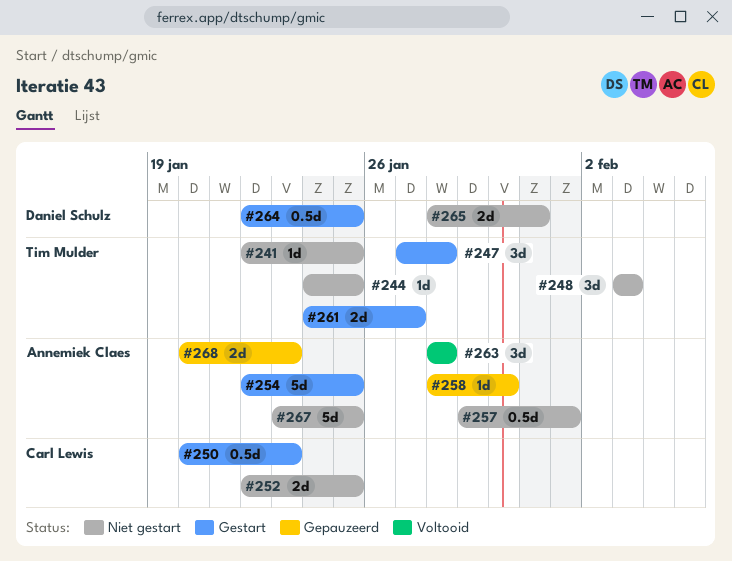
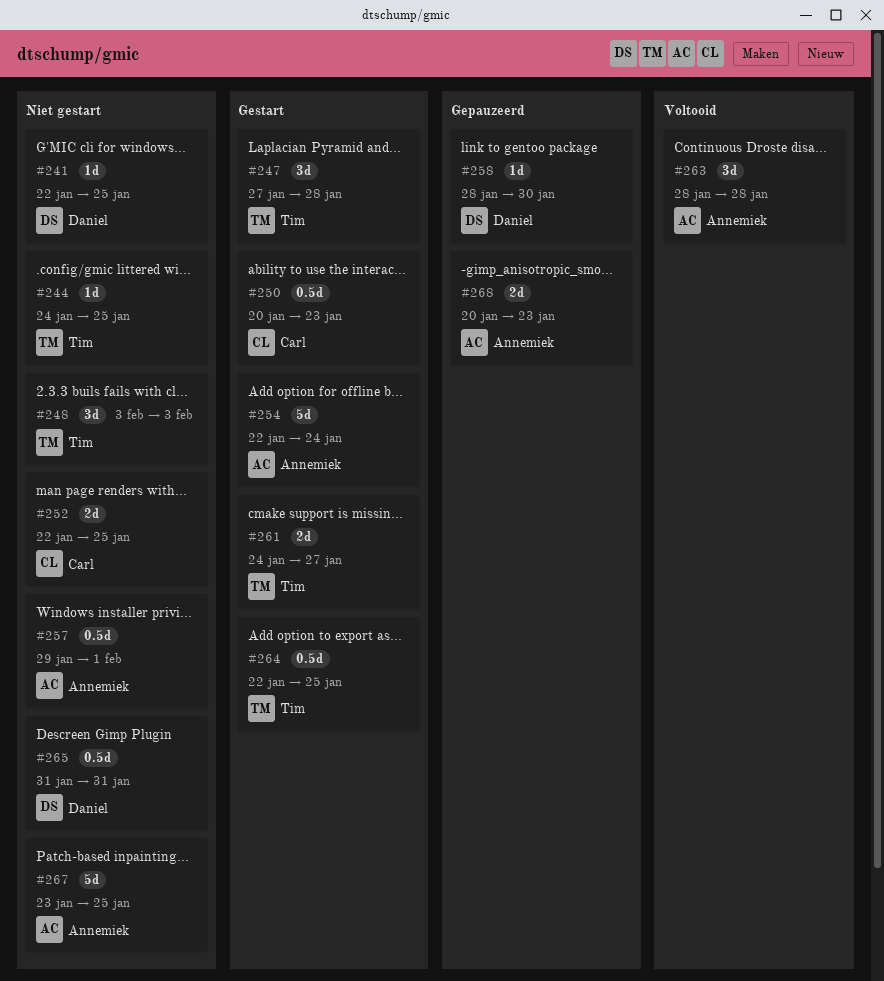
#241, owner: Tim Mulder -> Daniel Schulz
#254, due: Jan 25 -> Jan 24
#258, owner: Annemiek Claes -> Daniel Schulz
#264, owner: Daniel Schulz -> Tim Mulder
#265, estimate: 2d -> 0.5d
#265, start: Jan 28 -> Jan 31

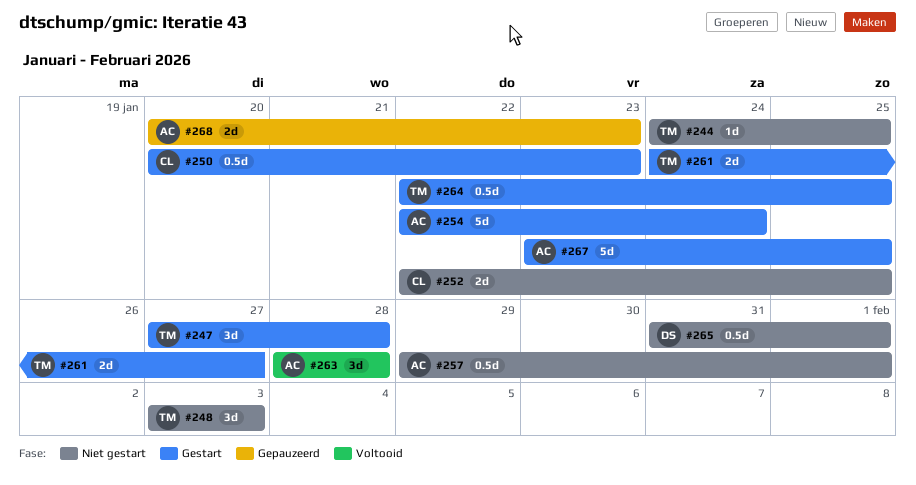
#241: present -> none
#258: present -> none
#265, due: Jan 31 -> Feb 1
#267, status: Niet gestart -> Gestart

